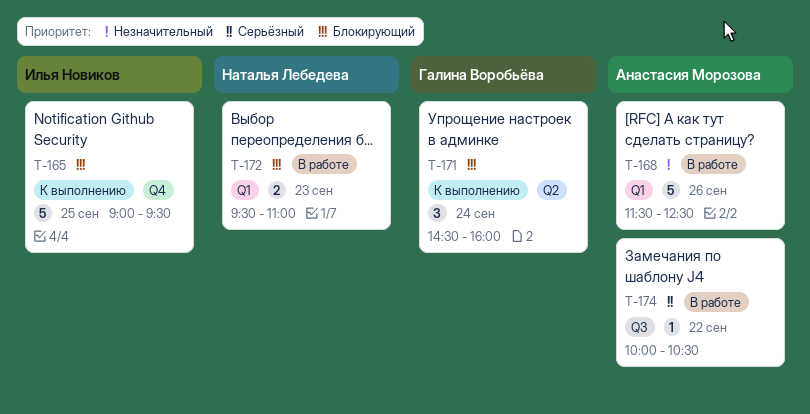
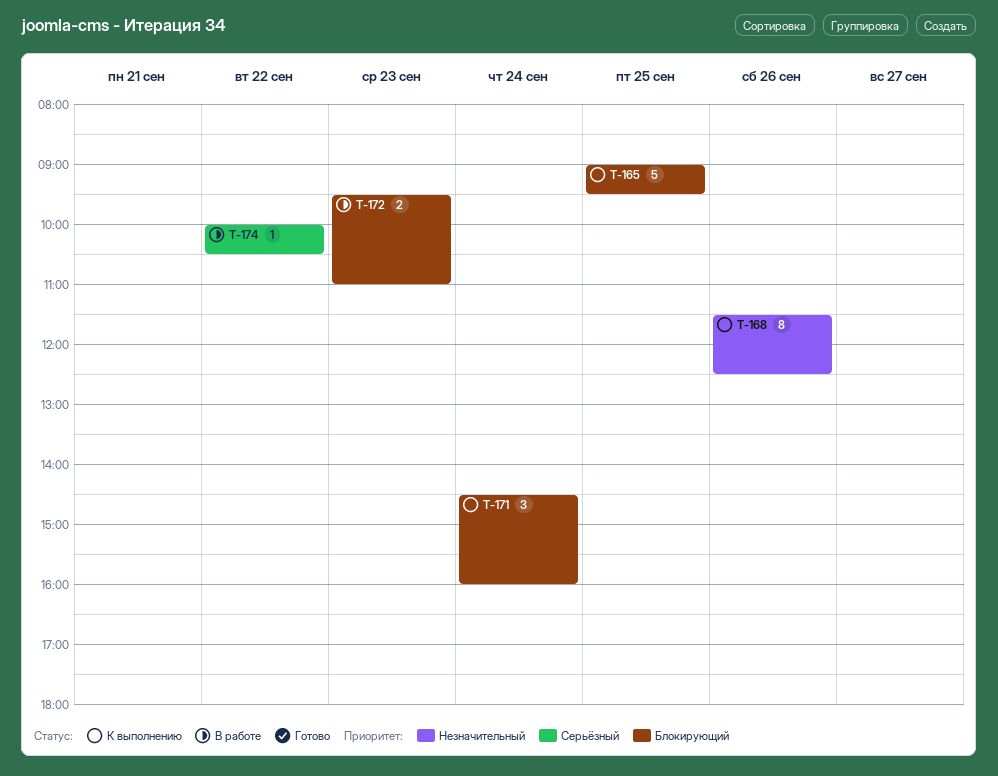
T-168, status: В работе -> К выполнению
T-168, estimate: 5 -> 8

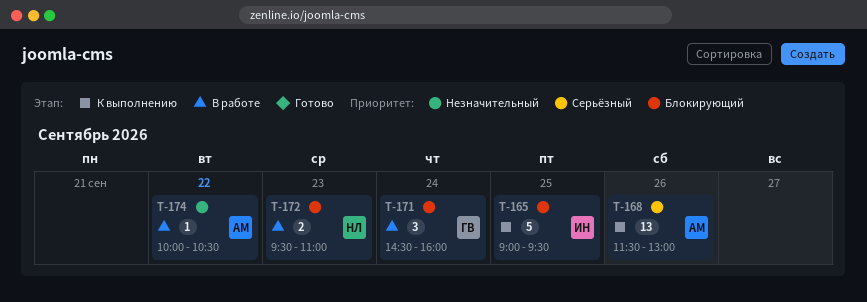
T-168, priority: Незначительный -> Серьёзный
T-168, estimate: 8 -> 13
T-168, ends: 12:30 -> 13:00
T-171, status: К выполнению -> В работе
T-174, priority: Серьёзный -> Незначительный

